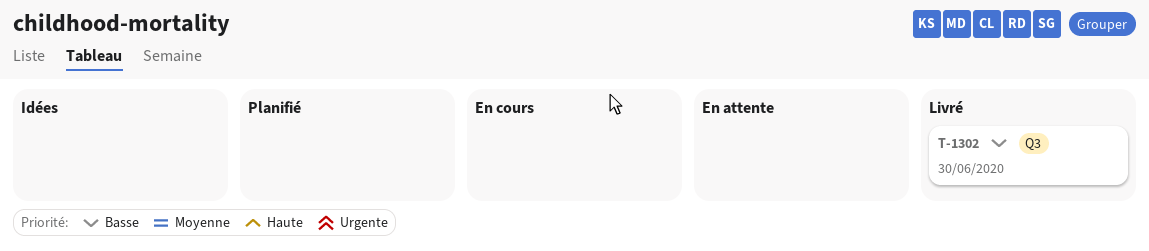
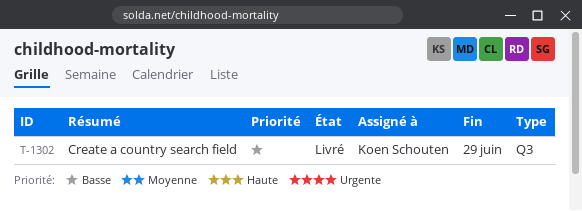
T-1302, due: Jun 30 -> Jun 29

